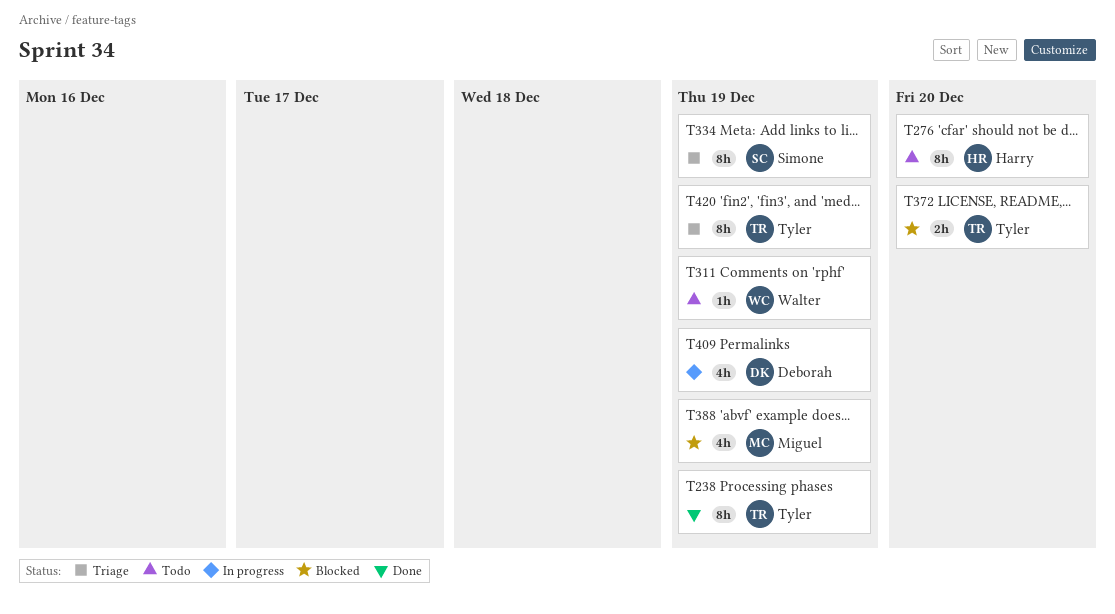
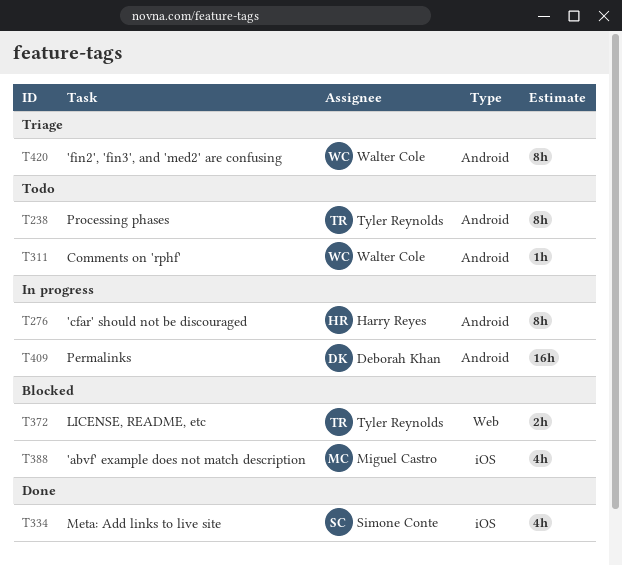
T238, status: Done -> Todo
T276, status: Todo -> In progress
T334, status: Triage -> Done
T334, estimate: 8h -> 4h
T409, estimate: 4h -> 16h
T420, owner: Tyler Reynolds -> Walter Cole

